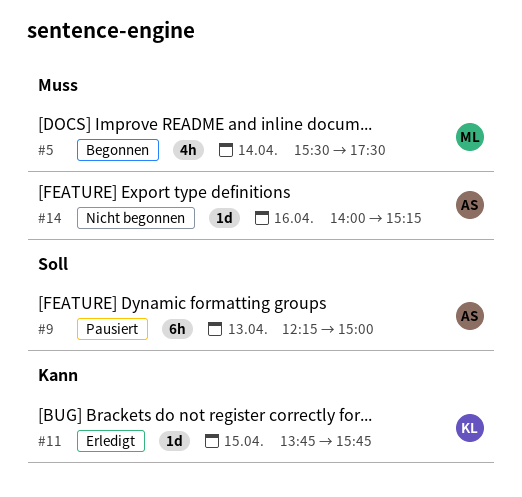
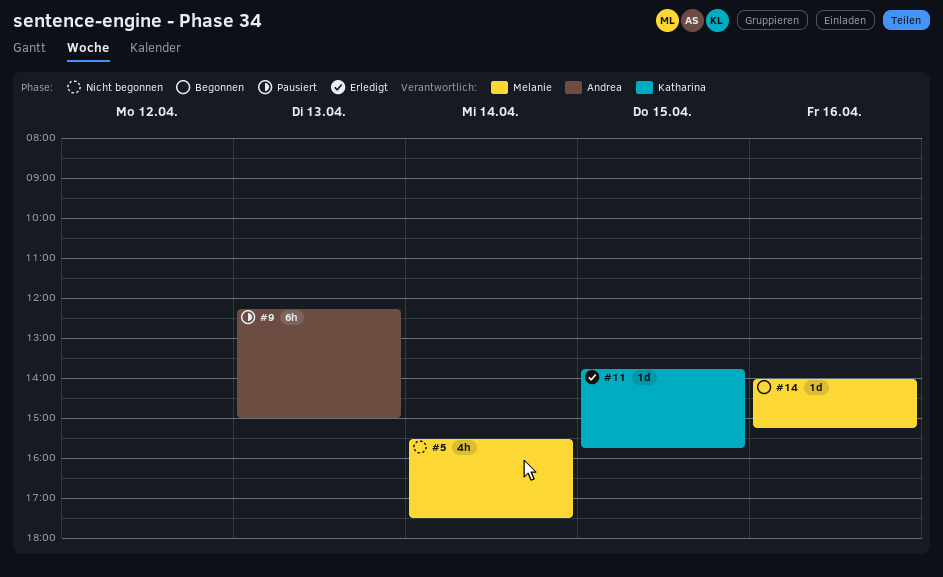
#5, status: Begonnen -> Nicht begonnen
#14, status: Nicht begonnen -> Begonnen
#14, owner: Andrea -> Melanie

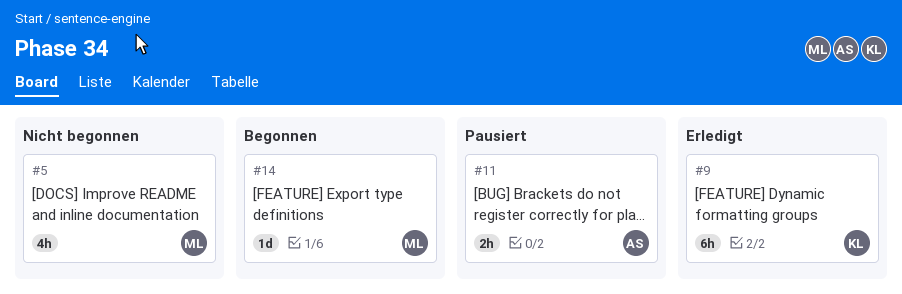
#9, status: Pausiert -> Erledigt
#9, owner: Andrea -> Katharina
#11, status: Erledigt -> Pausiert
#11, owner: Katharina -> Andrea
#11, estimate: 1d -> 2h

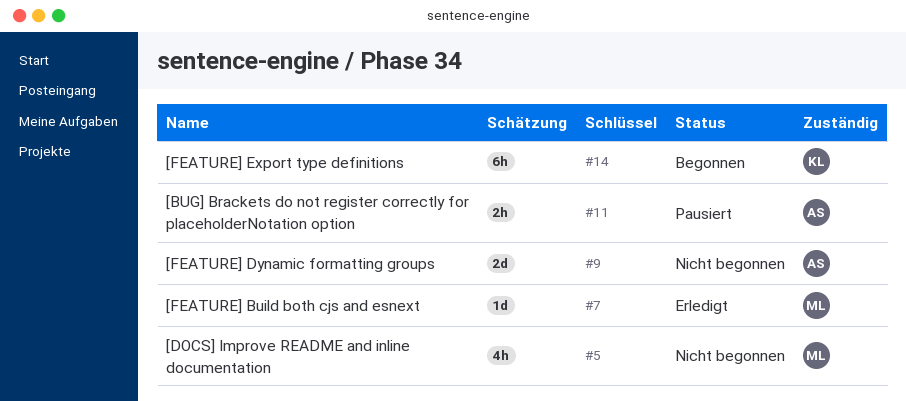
#7: none -> present
#9, status: Erledigt -> Nicht begonnen
#9, owner: KL -> AS
#9, estimate: 6h -> 2d
#14, owner: ML -> KL
#14, estimate: 1d -> 6h

